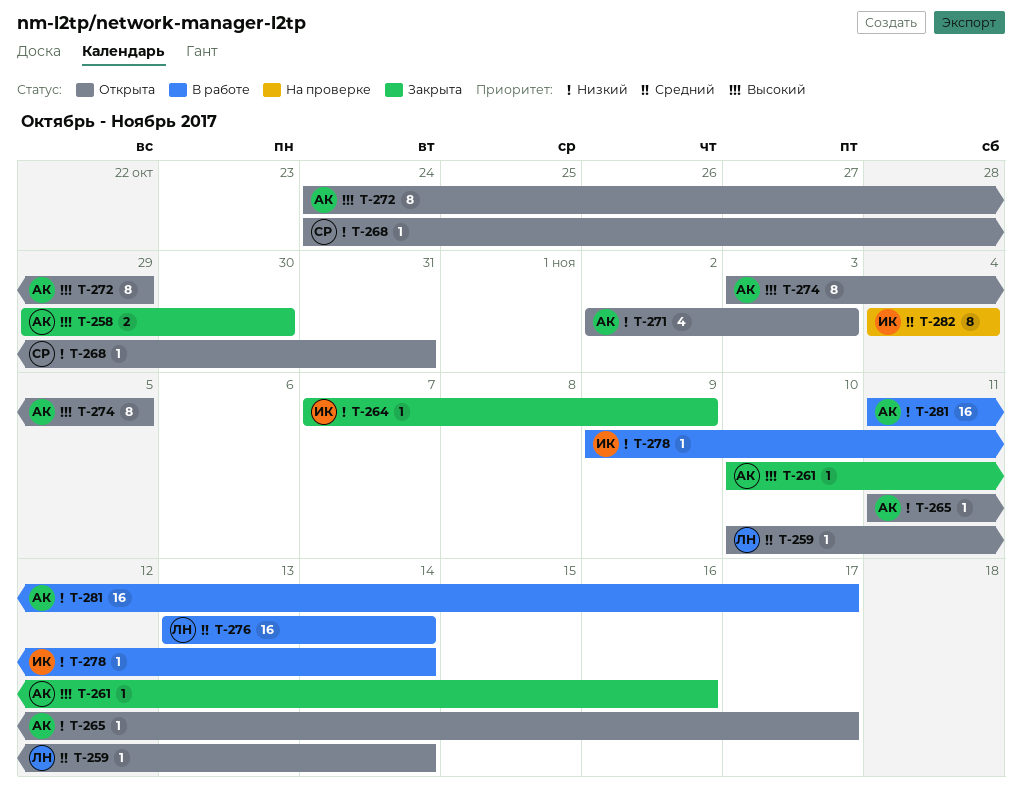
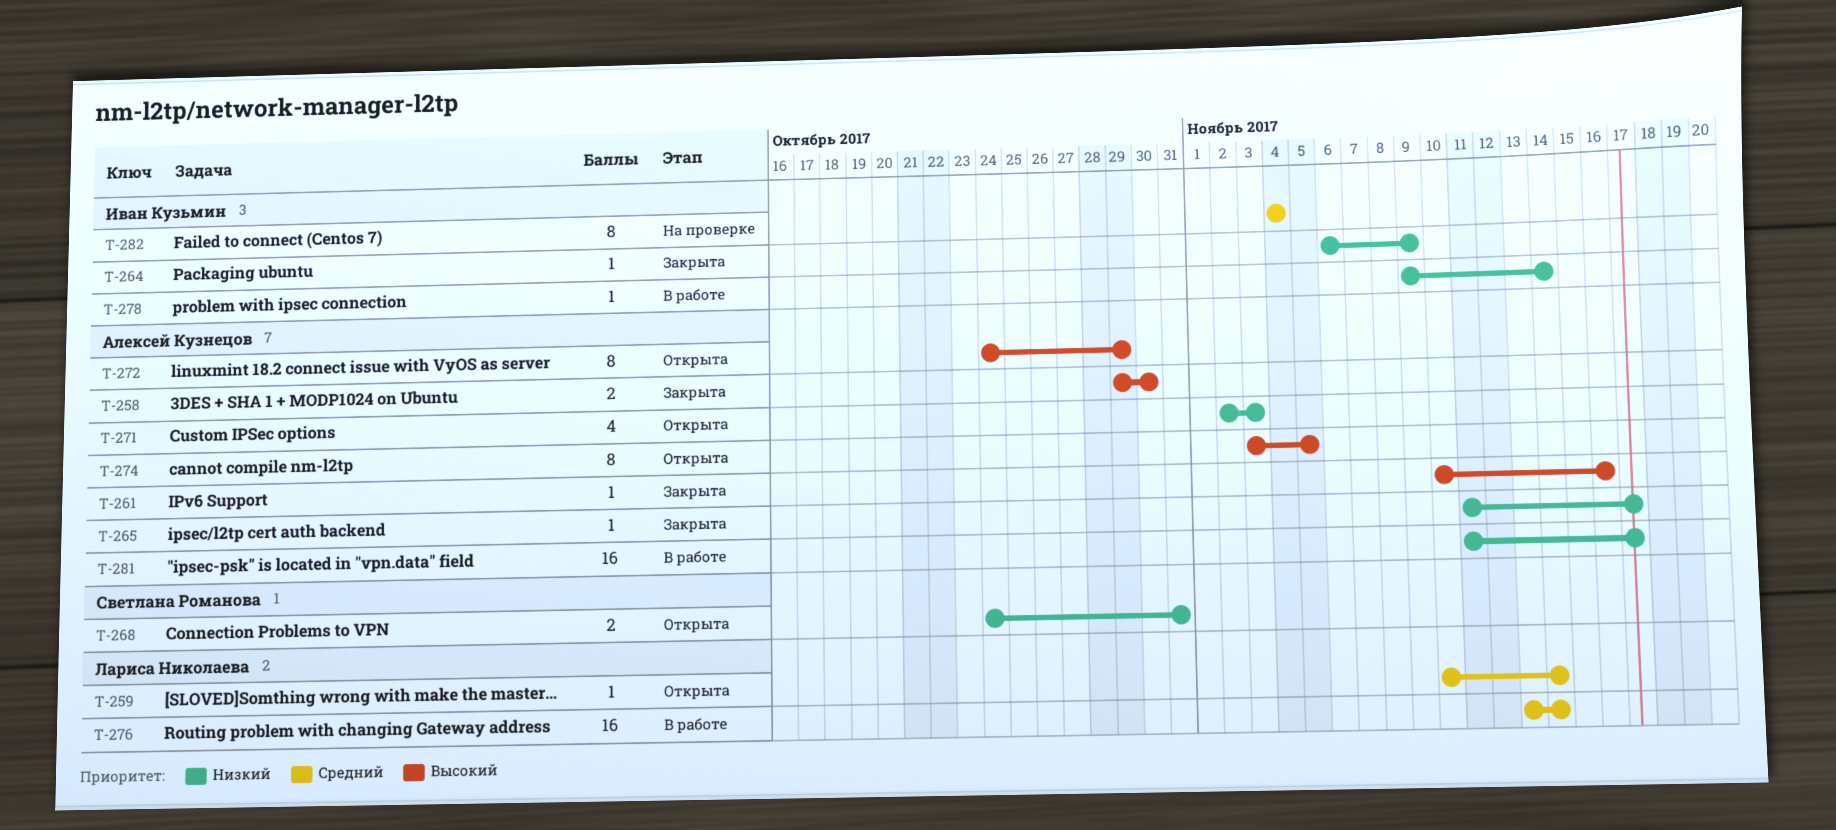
T-264, start: Nov 7 -> Nov 6
T-265, status: Открыта -> Закрыта
T-268, estimate: 1 -> 2

